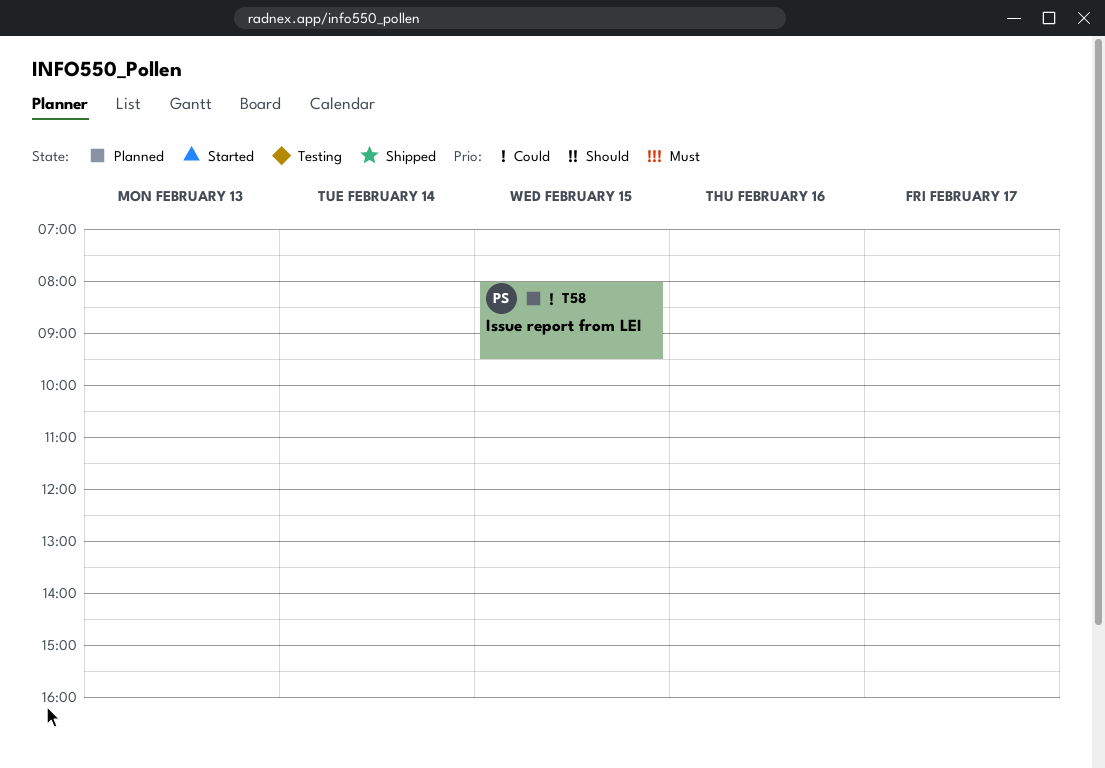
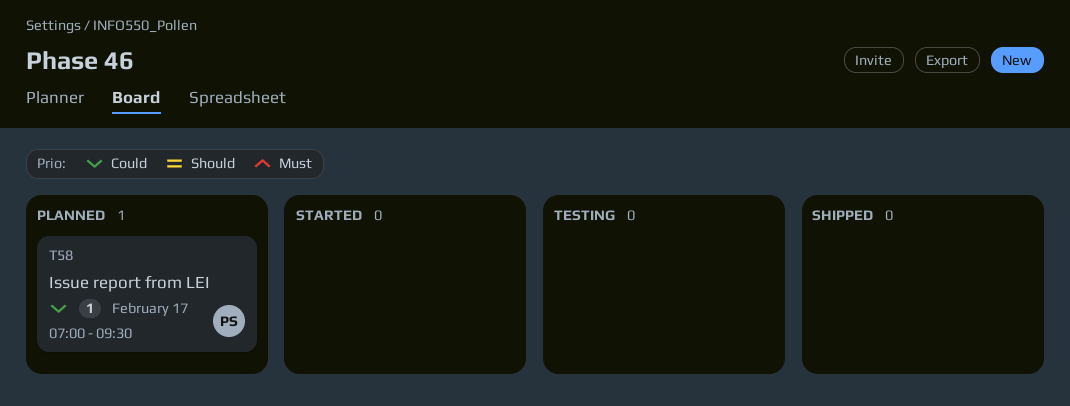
T58, day: Feb 15 -> Feb 17
T58, begins: 08:00 -> 07:00

